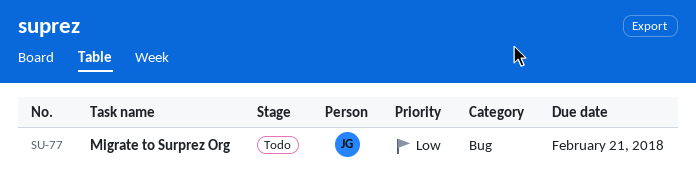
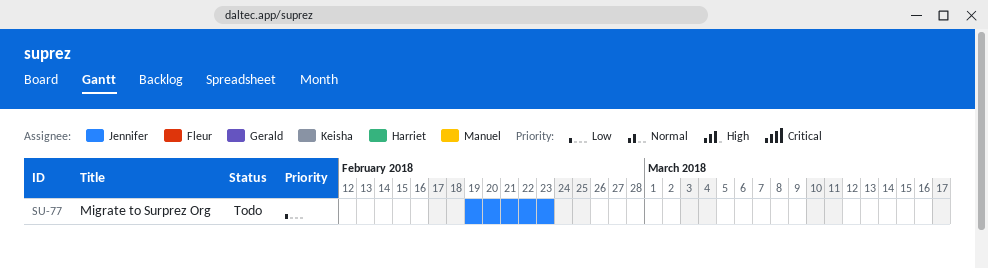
SU-77, due: Feb 21 -> Feb 23

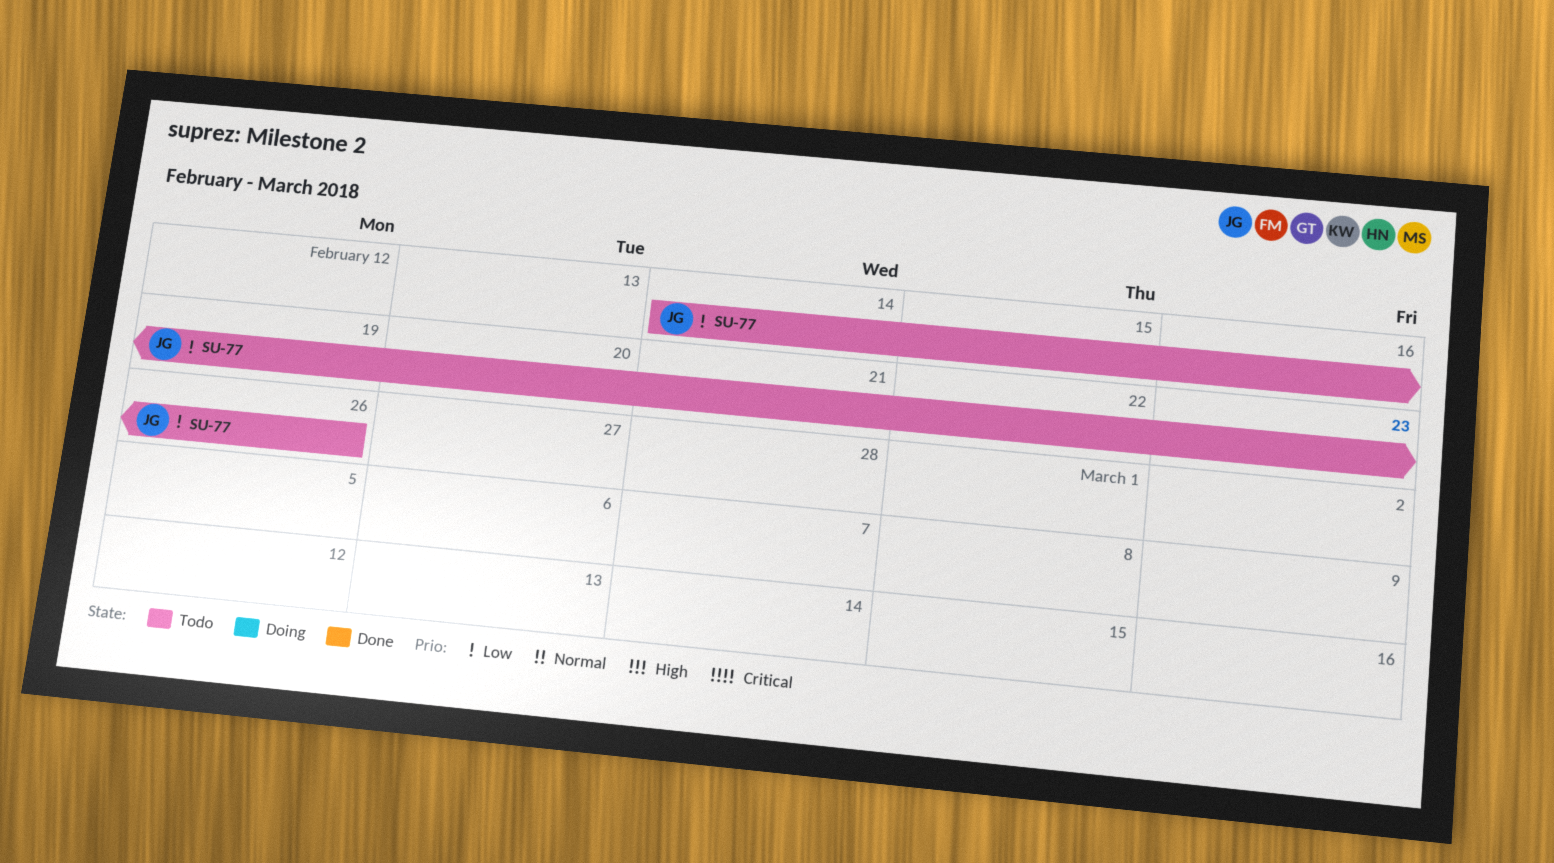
SU-77, start: Feb 19 -> Feb 14
SU-77, due: Feb 23 -> Feb 26

